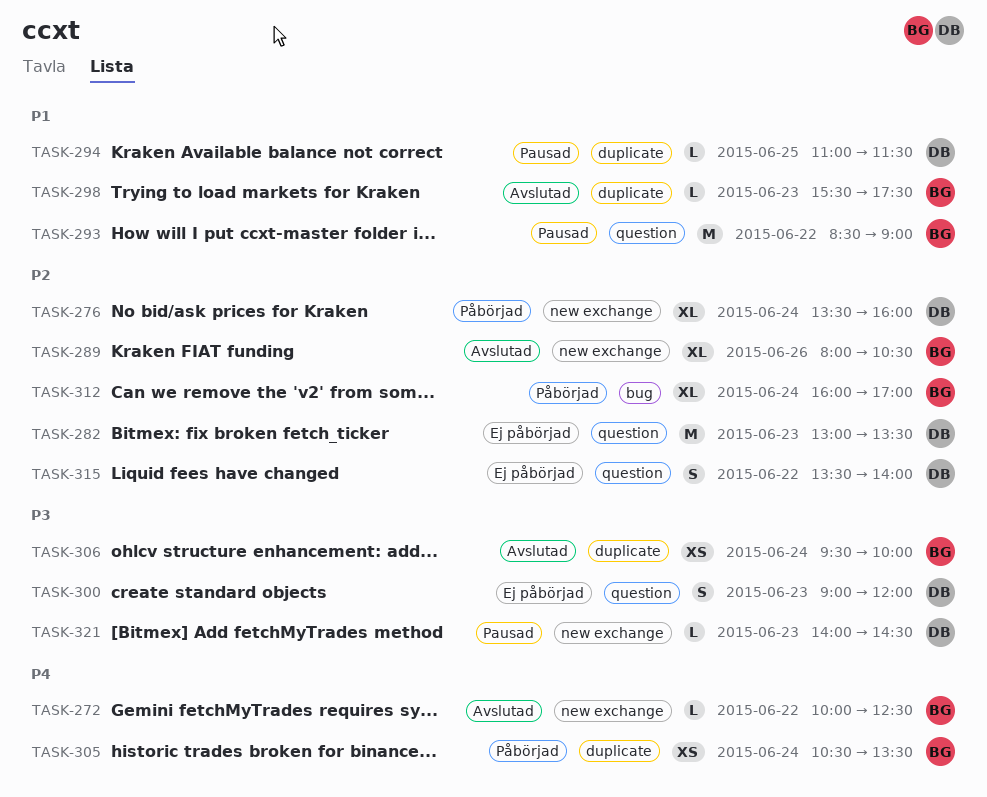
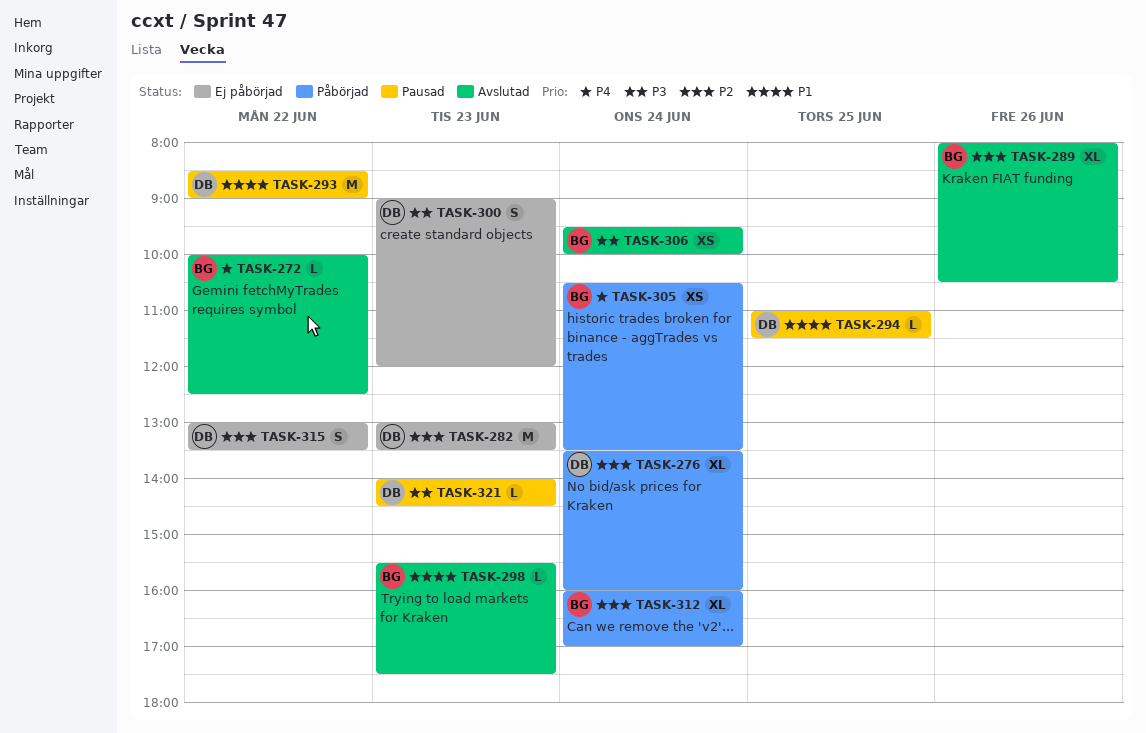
TASK-293, owner: BG -> DB
TASK-315, begins: 13:30 -> 13:00
TASK-315, ends: 14:00 -> 13:30

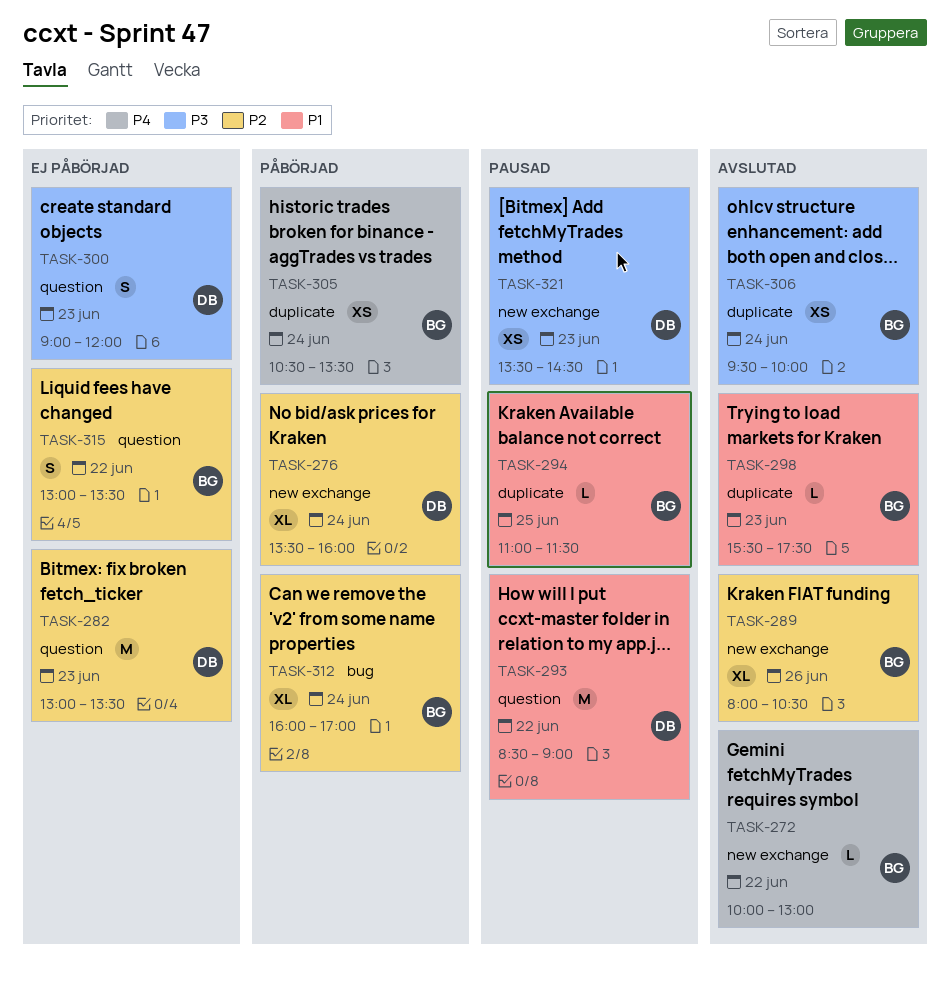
TASK-272, ends: 12:30 -> 13:00
TASK-294, owner: DB -> BG
TASK-315, owner: DB -> BG
TASK-321, estimate: L -> XS
TASK-321, begins: 14:00 -> 13:30

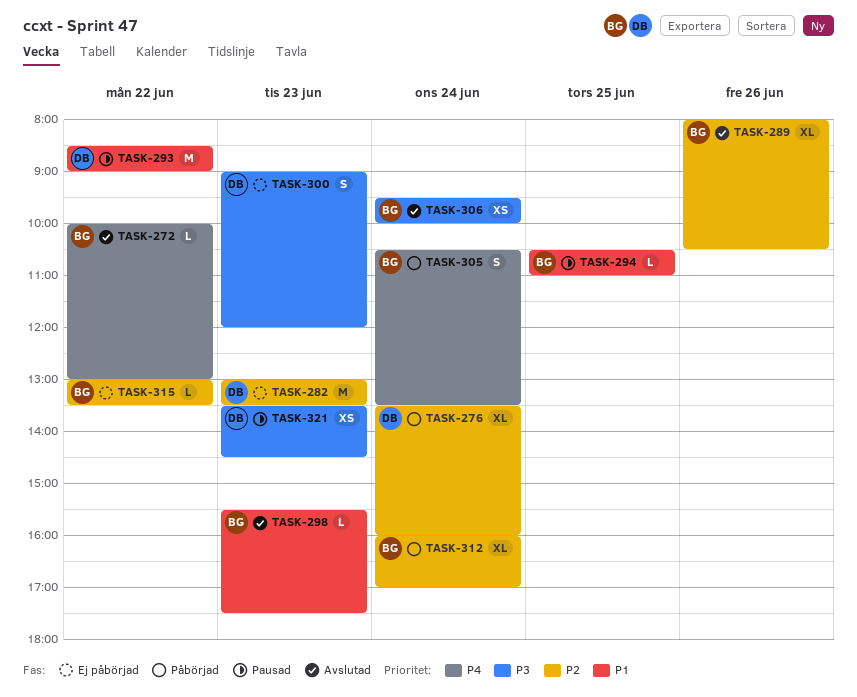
TASK-294, begins: 11:00 -> 10:30
TASK-294, ends: 11:30 -> 11:00
TASK-305, estimate: XS -> S
TASK-315, estimate: S -> L

